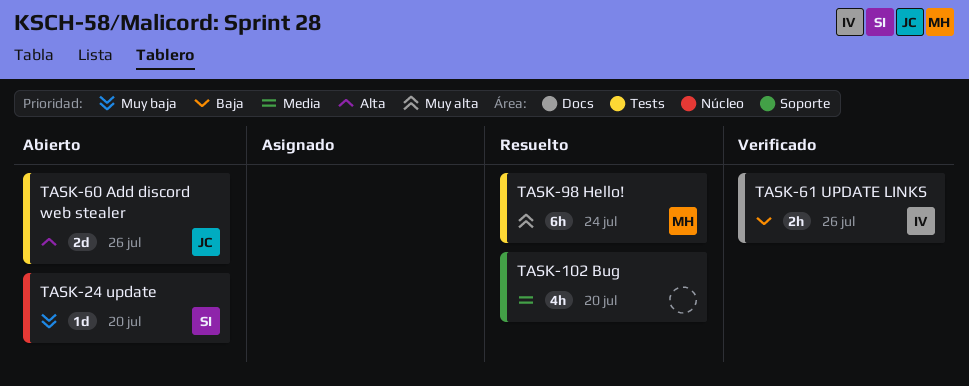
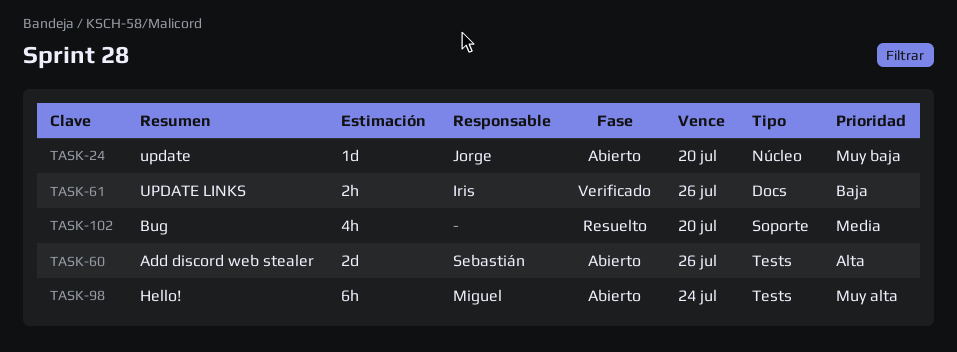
TASK-24, owner: Sebastián -> Jorge
TASK-60, owner: Jorge -> Sebastián
TASK-98, status: Resuelto -> Abierto

